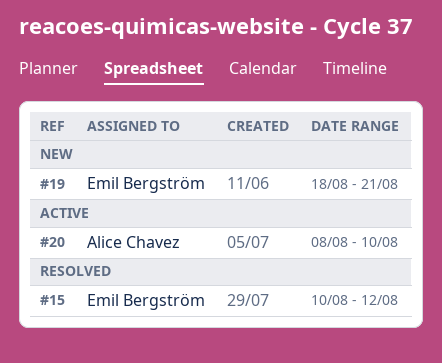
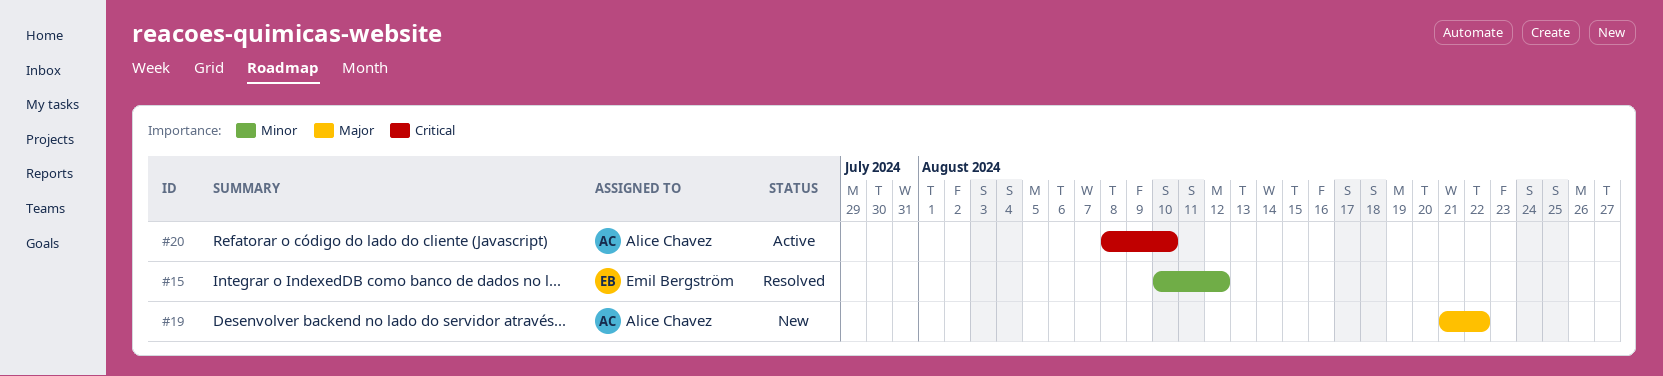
#19, owner: Emil Bergström -> Alice Chavez
#19, start: Aug 18 -> Aug 21
#19, due: Aug 21 -> Aug 22

